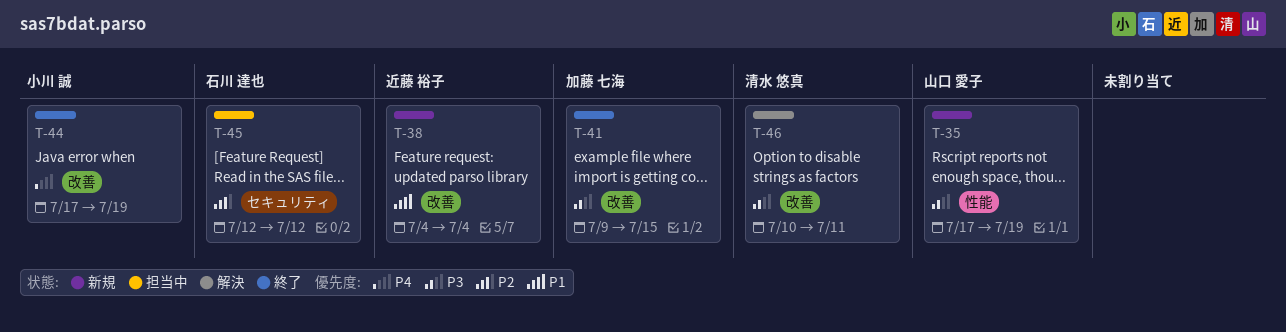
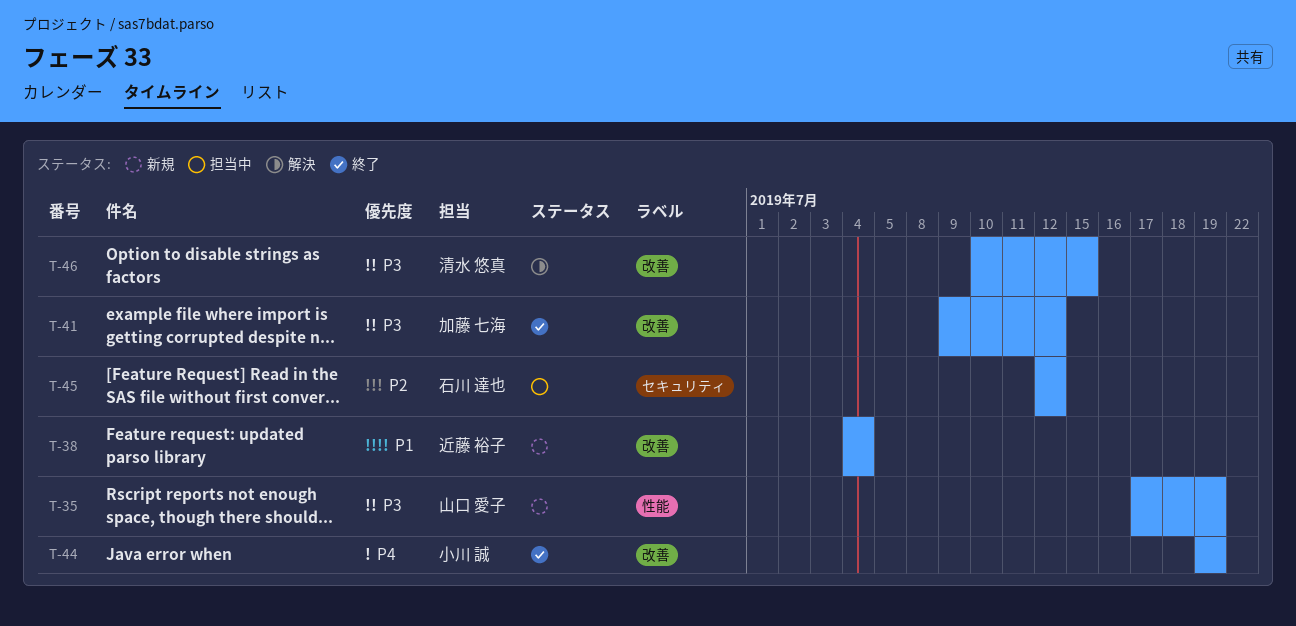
T-41, due: Jul 15 -> Jul 12
T-44, start: Jul 17 -> Jul 19
T-46, due: Jul 11 -> Jul 15

